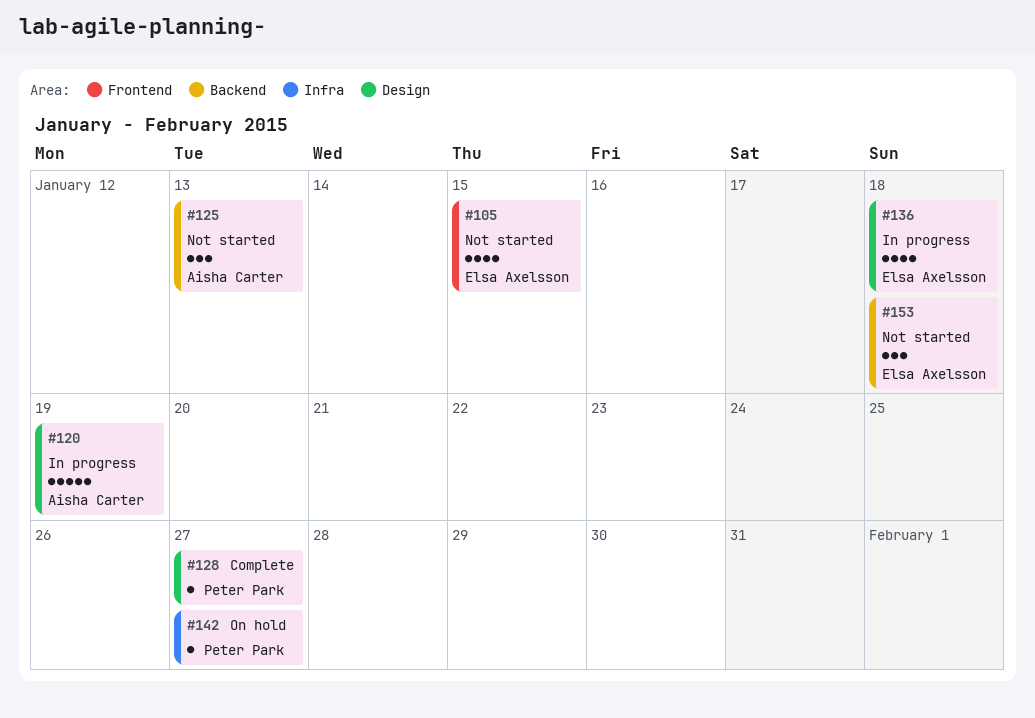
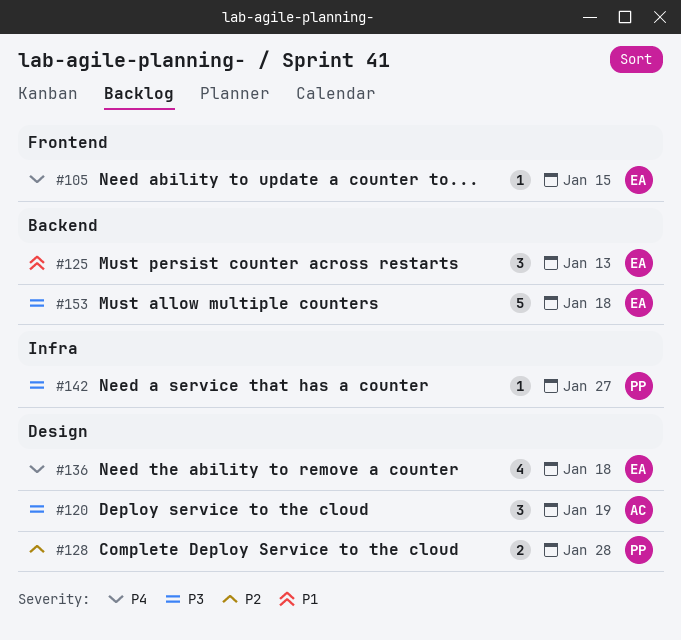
#105, estimate: 4 -> 1
#120, estimate: 5 -> 3
#125, owner: Aisha Carter -> Elsa Axelsson
#128, estimate: 1 -> 2
#128, due: Jan 27 -> Jan 28
#153, estimate: 3 -> 5

